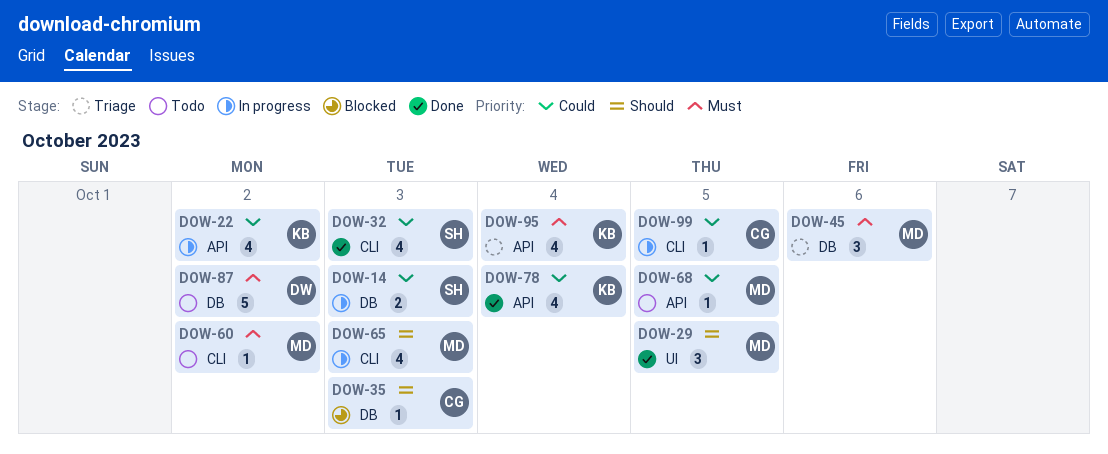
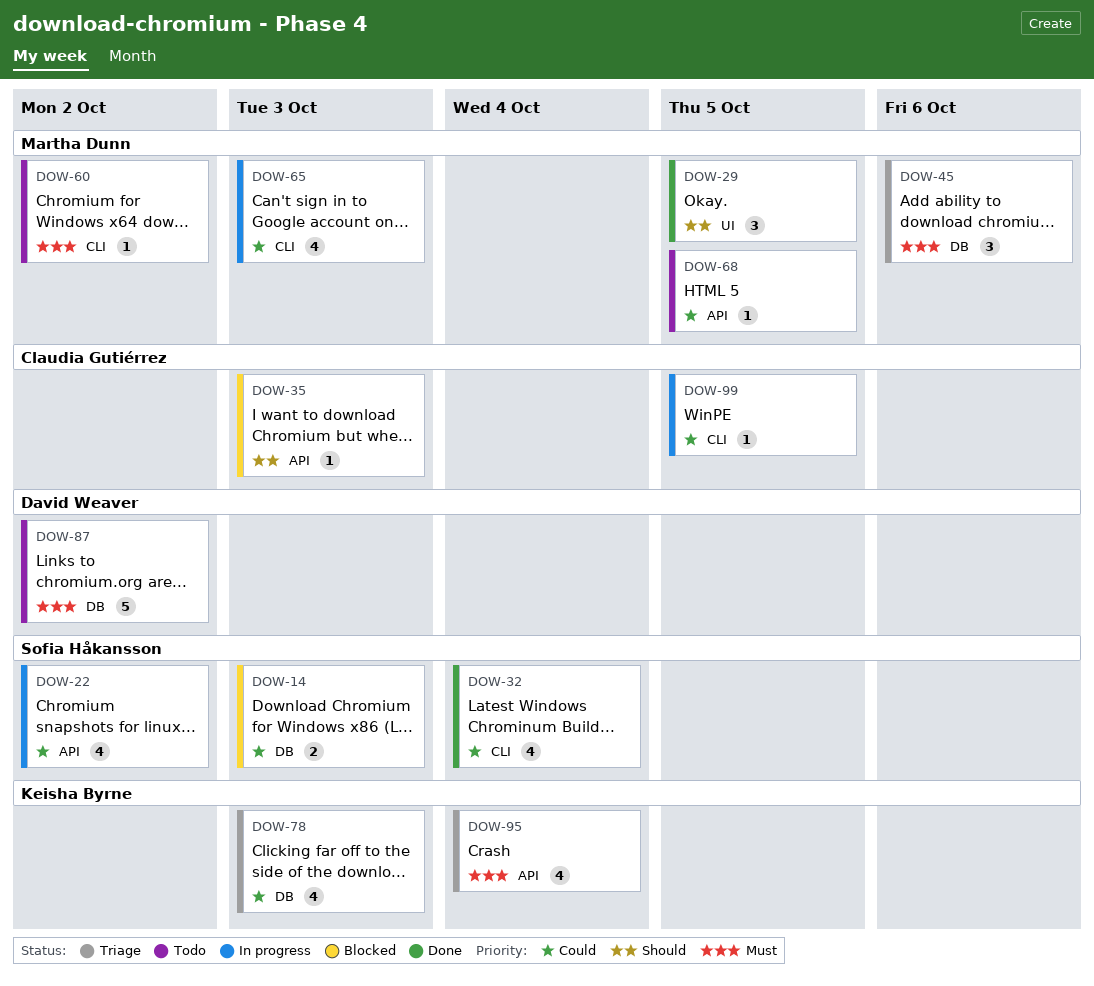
DOW-14, status: In progress -> Blocked
DOW-22, owner: Keisha Byrne -> Sofia Håkansson
DOW-32, due: Oct 3 -> Oct 4
DOW-35, label: DB -> API
DOW-65, priority: Should -> Could
DOW-78, status: Done -> Triage
DOW-78, label: API -> DB
DOW-78, due: Oct 4 -> Oct 3

